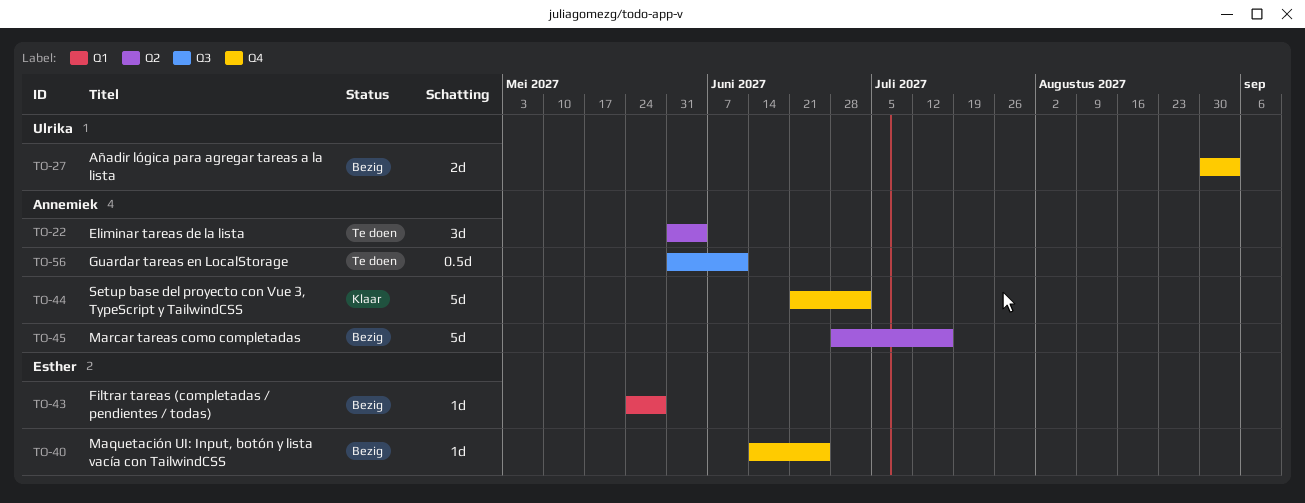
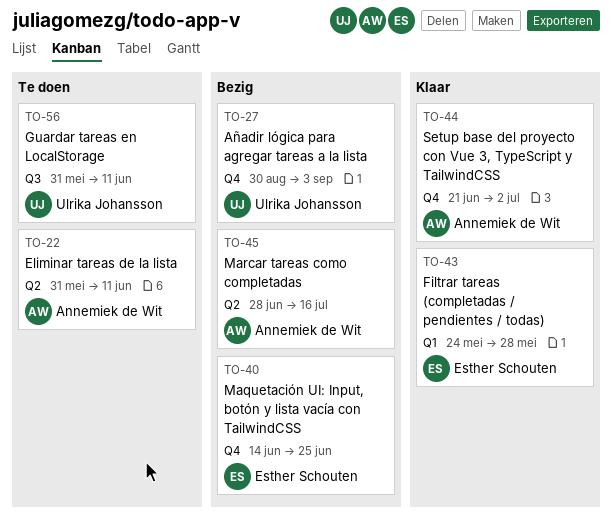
TO-22, due: Jun 4 -> Jun 11
TO-43, status: Bezig -> Klaar
TO-56, owner: Annemiek de Wit -> Ulrika Johansson

